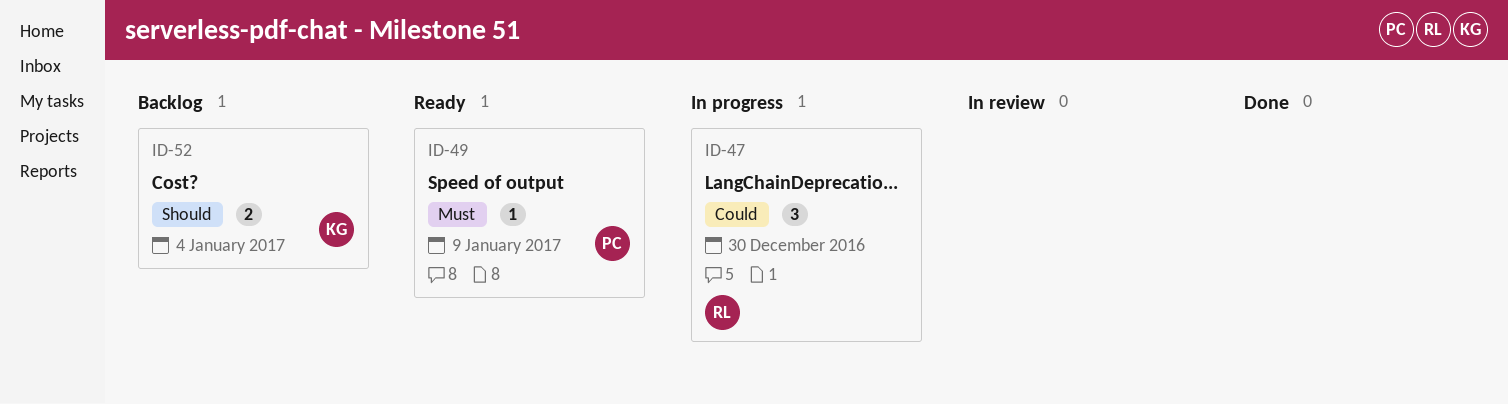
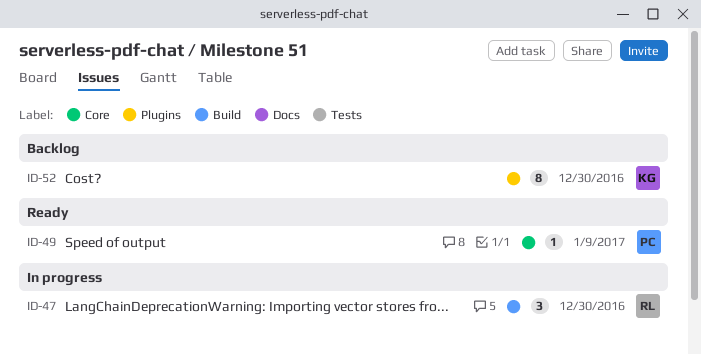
ID-52, estimate: 2 -> 8
ID-52, due: Jan 4 -> Dec 30

